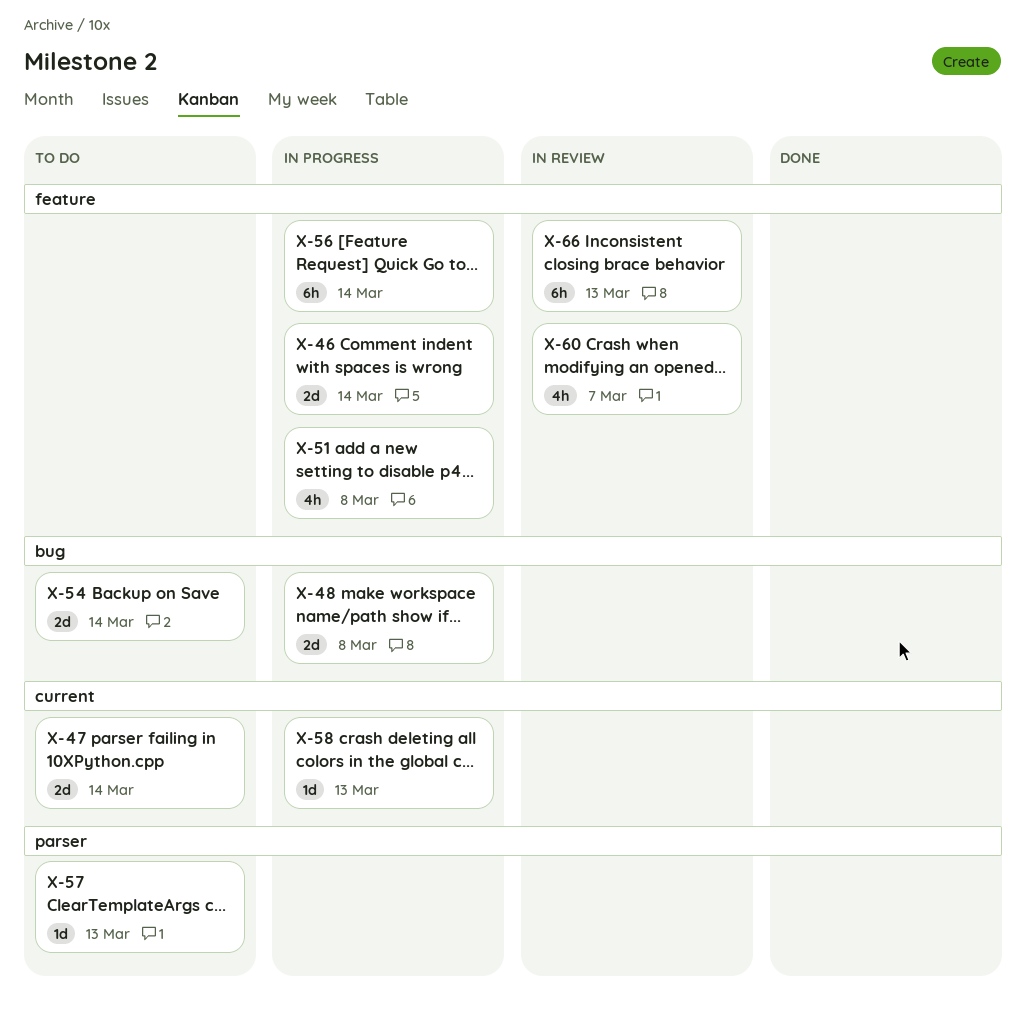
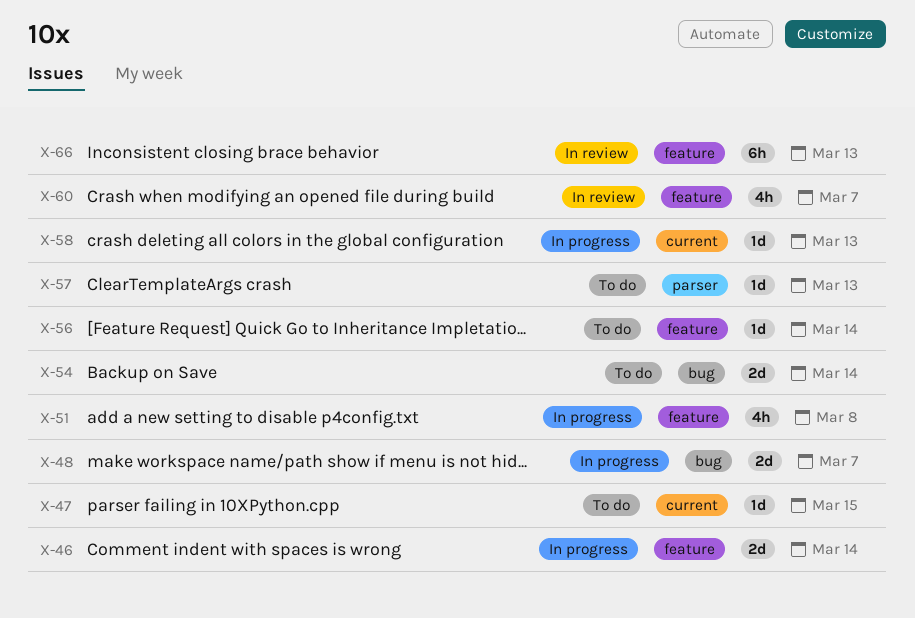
X-47, estimate: 2d -> 1d
X-47, due: Mar 14 -> Mar 15
X-48, due: Mar 8 -> Mar 7
X-56, status: In progress -> To do
X-56, estimate: 6h -> 1d

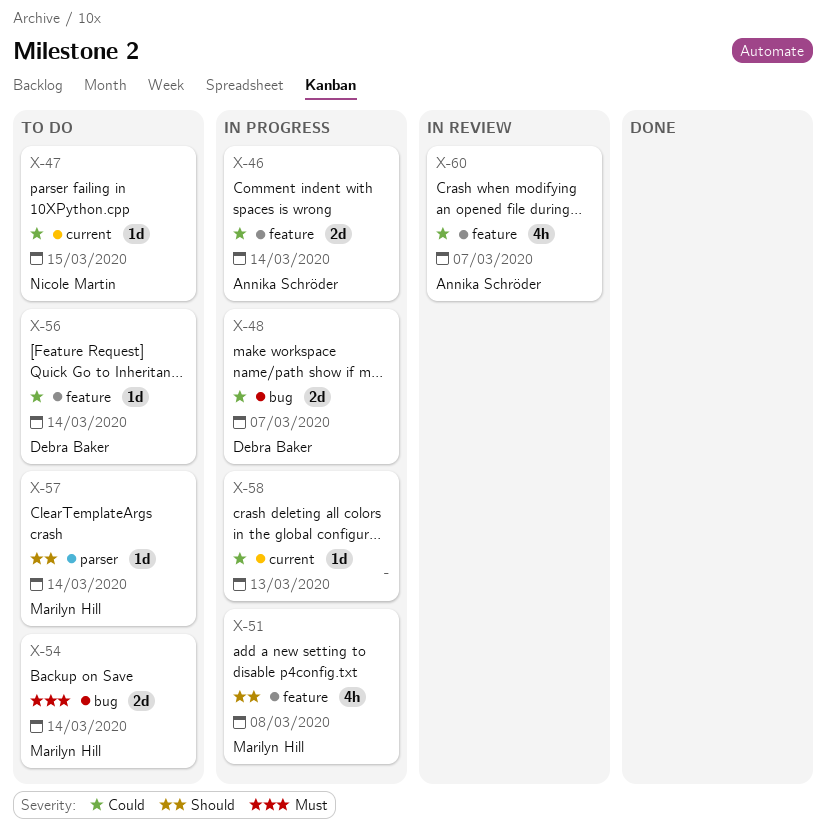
X-57, due: Mar 13 -> Mar 14
X-66: present -> none

